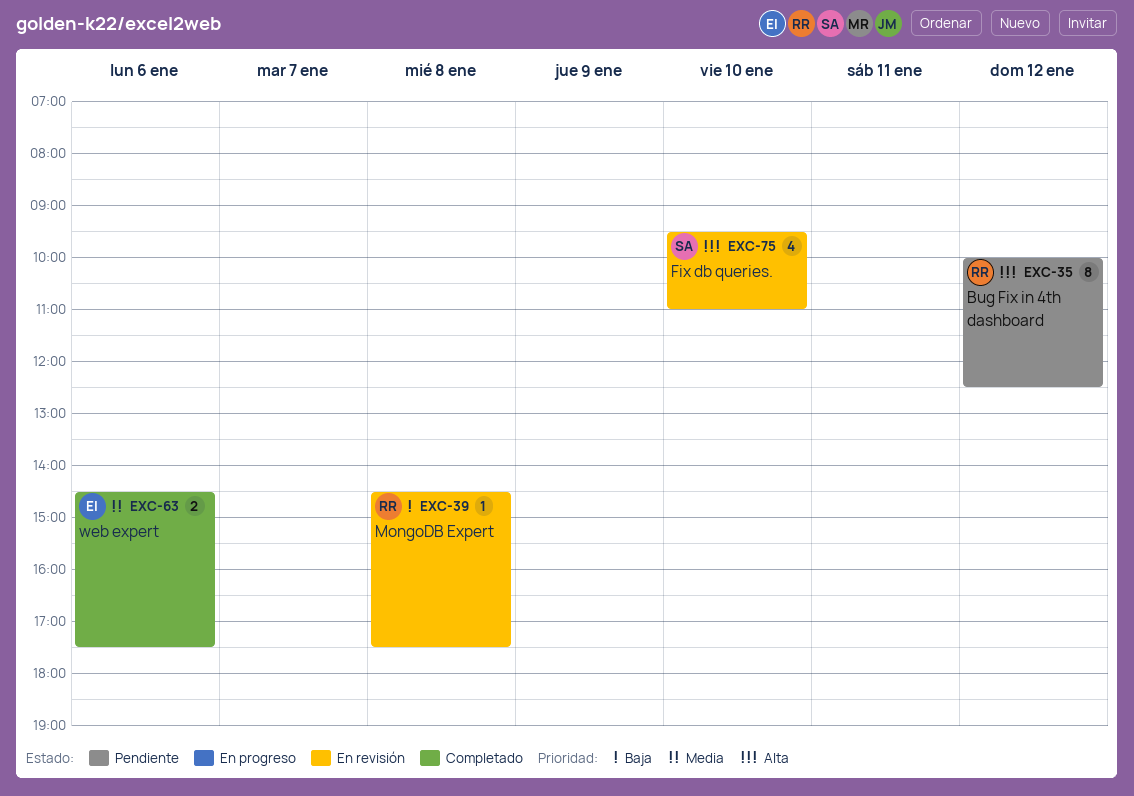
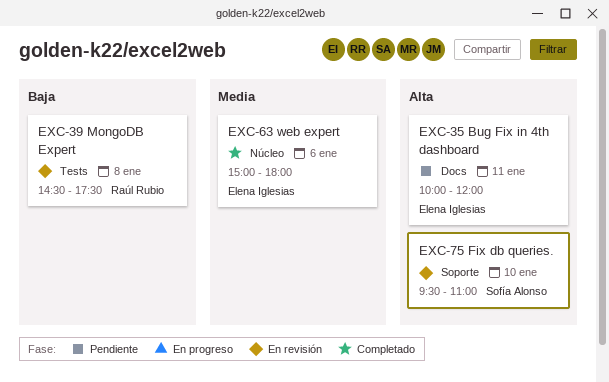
EXC-35, owner: Raúl Rubio -> Elena Iglesias
EXC-35, day: Jan 12 -> Jan 11
EXC-35, ends: 12:30 -> 12:00
EXC-63, begins: 14:30 -> 15:00
EXC-63, ends: 17:30 -> 18:00

